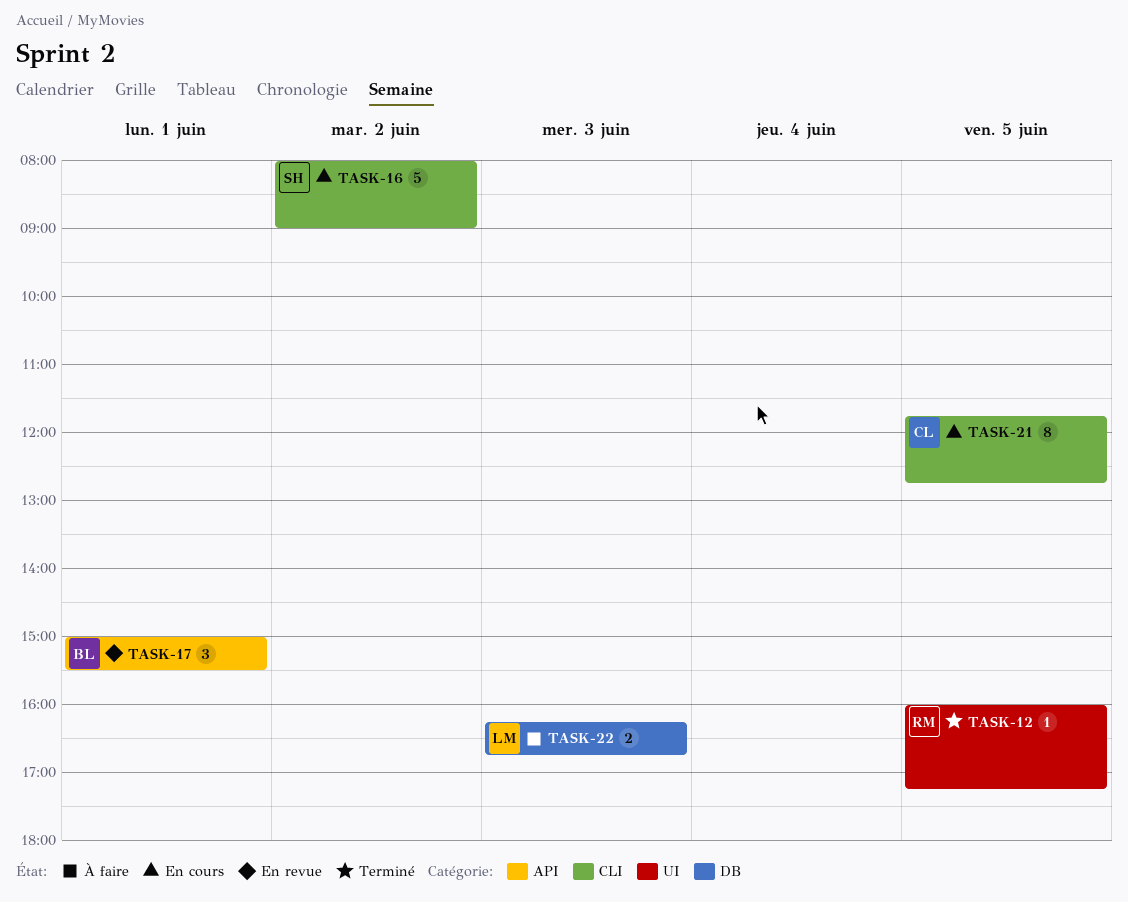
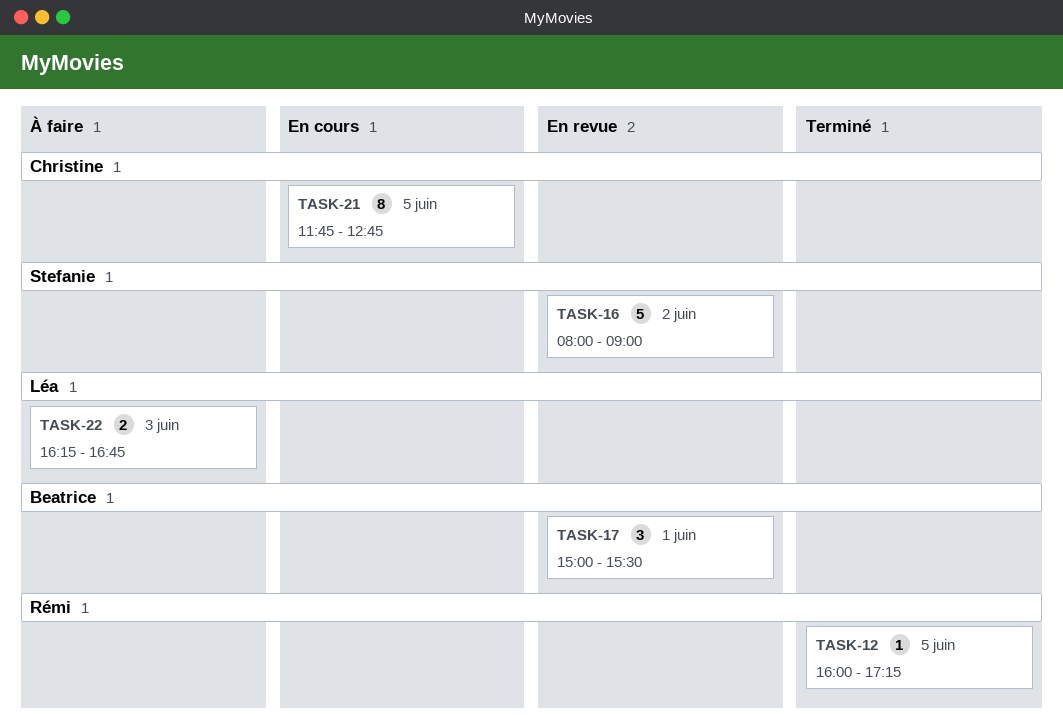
TASK-16, status: En cours -> En revue

